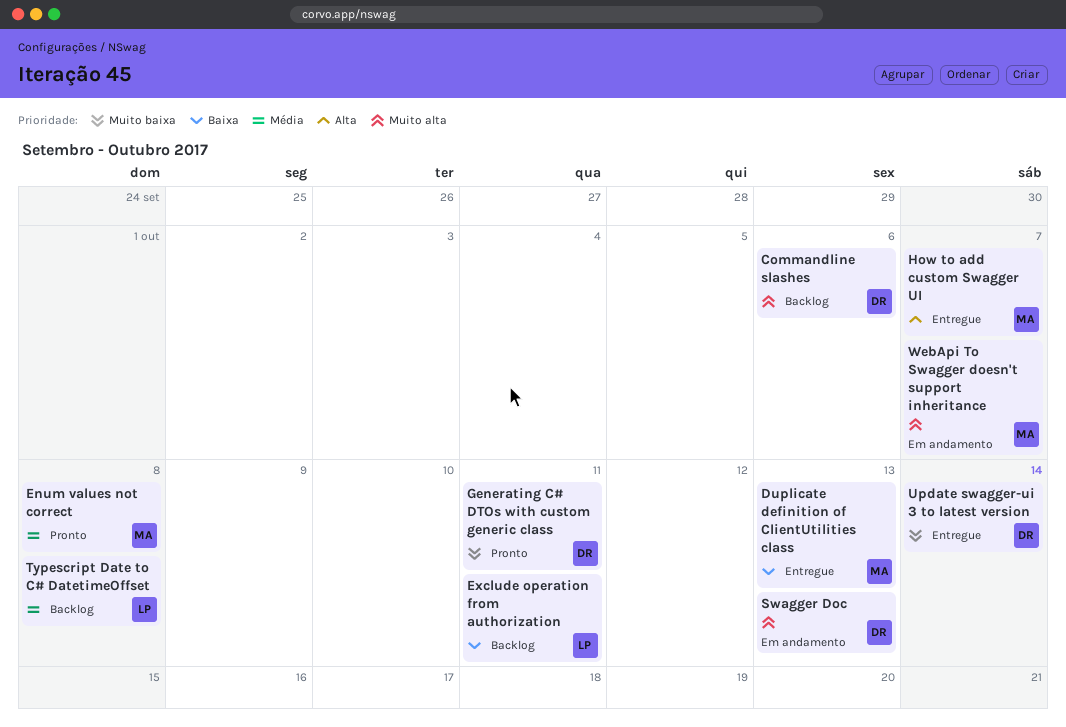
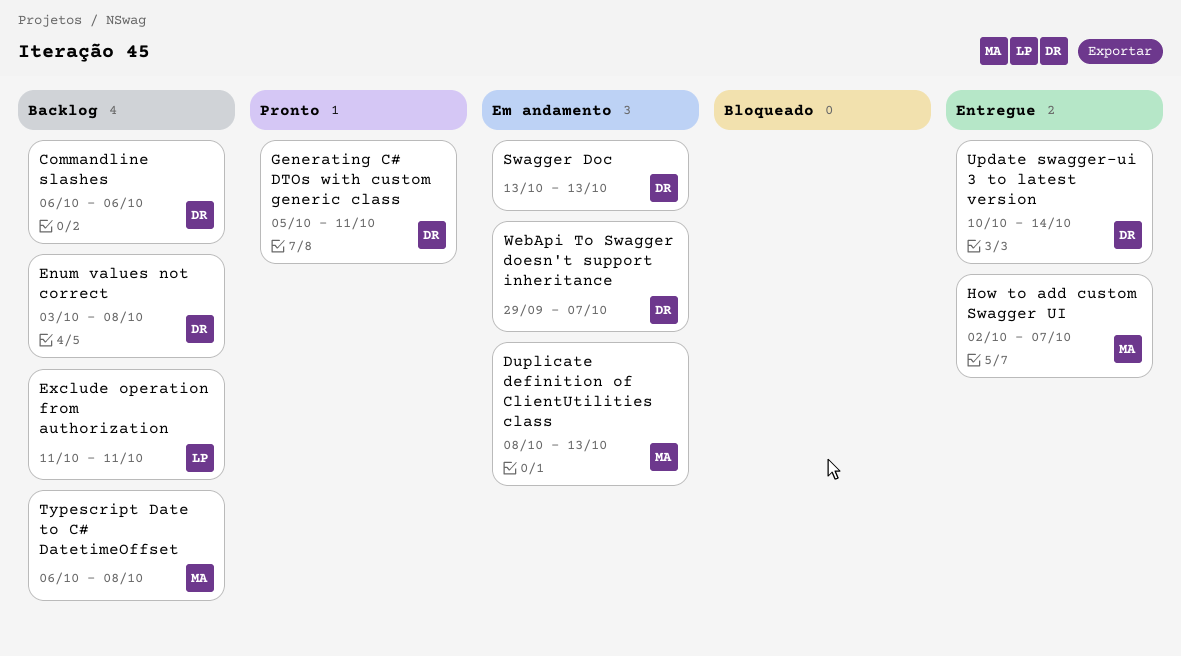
Duplicate definition of ClientUtilities class, status: Entregue -> Em andamento
Enum values not correct, status: Pronto -> Backlog
Enum values not correct, owner: MA -> DR
Typescript Date to C# DatetimeOffset, owner: LP -> MA
WebApi To Swagger doesn't support inheritance, owner: MA -> DR

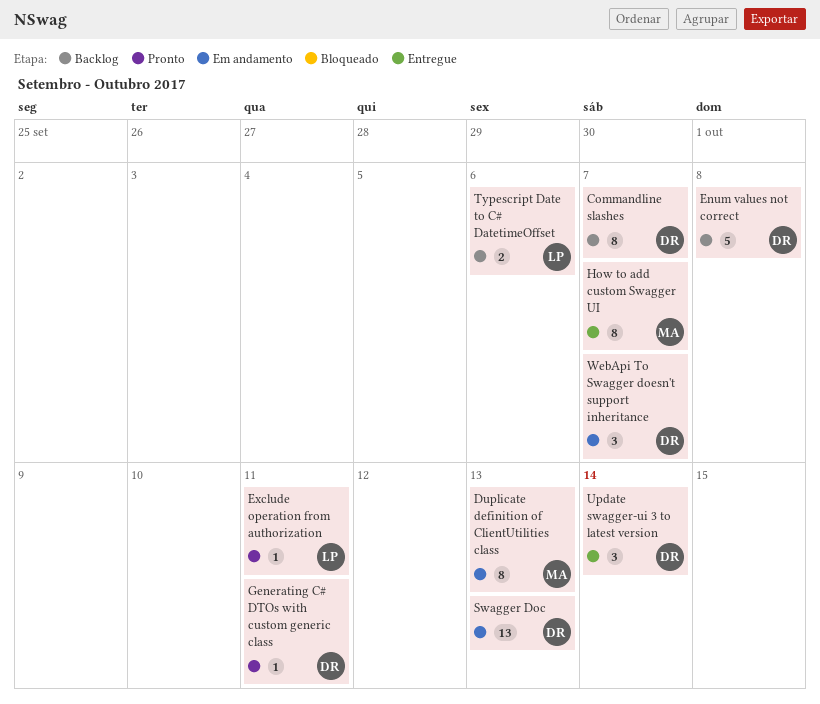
Commandline slashes, due: Oct 6 -> Oct 7
Exclude operation from authorization, status: Backlog -> Pronto
Typescript Date to C# DatetimeOffset, owner: MA -> LP
Typescript Date to C# DatetimeOffset, due: Oct 8 -> Oct 6

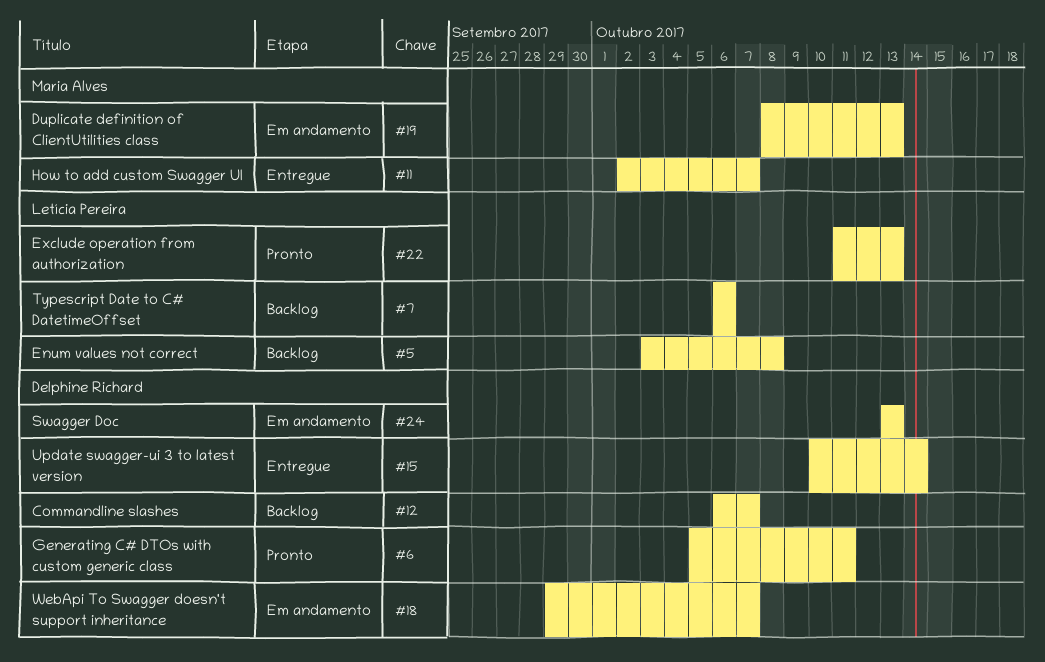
Enum values not correct, owner: Delphine Richard -> Letícia Pereira
Exclude operation from authorization, due: Oct 11 -> Oct 13

